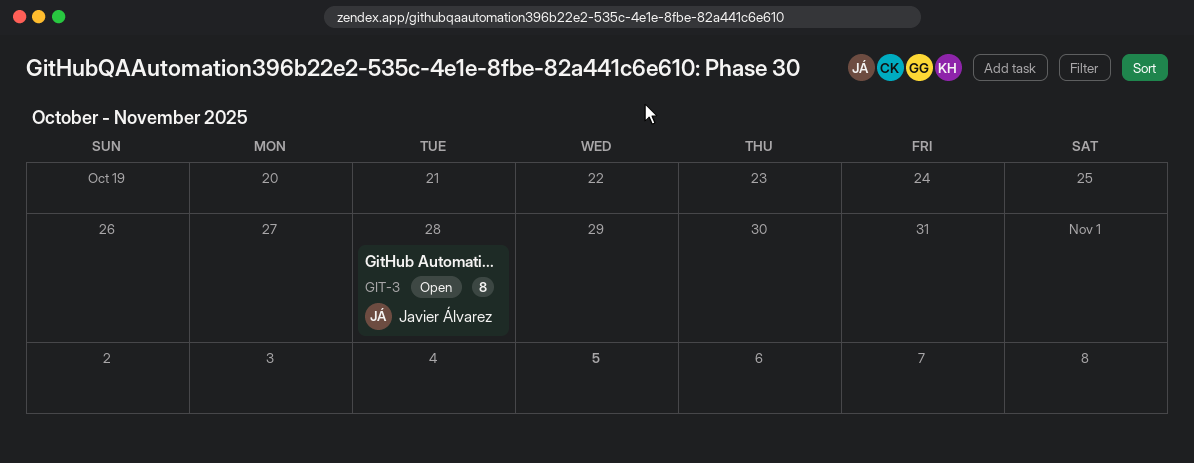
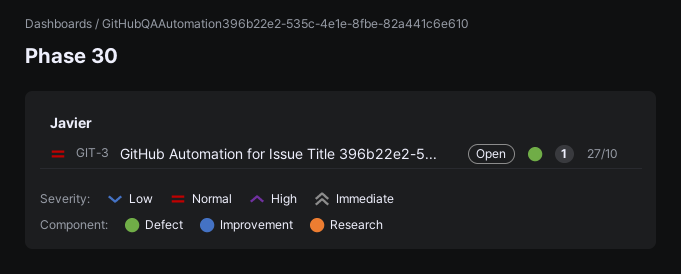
GIT-3, estimate: 8 -> 1
GIT-3, due: Oct 28 -> Oct 27

